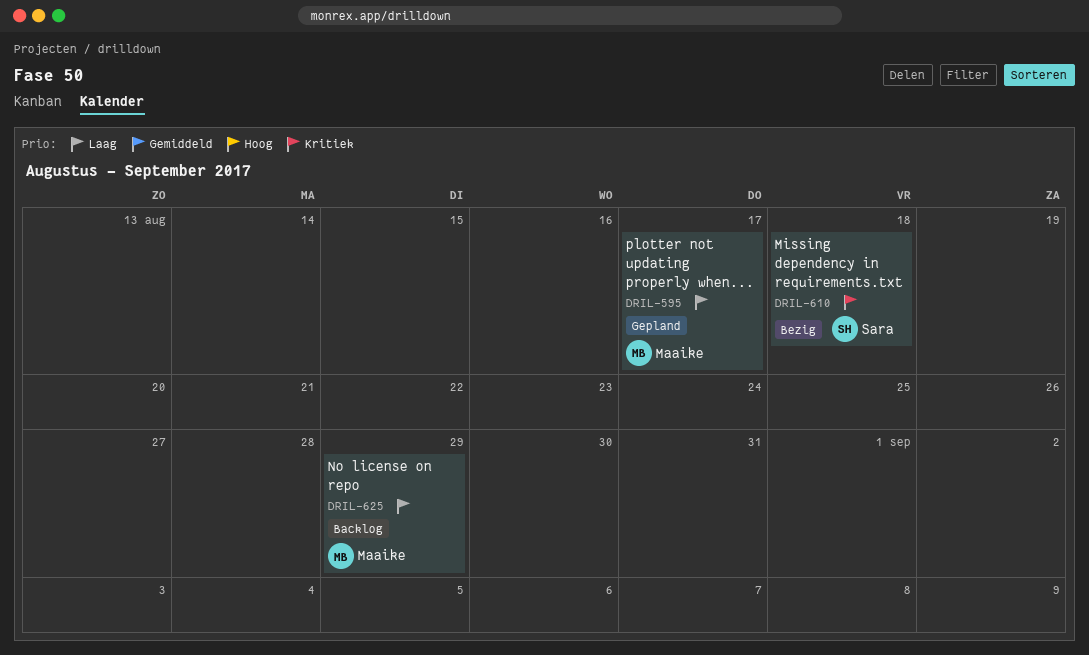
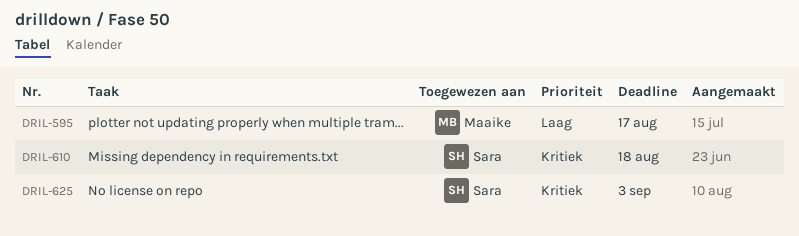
DRIL-625, owner: Maaike -> Sara
DRIL-625, priority: Laag -> Kritiek
DRIL-625, due: Aug 29 -> Sep 3

